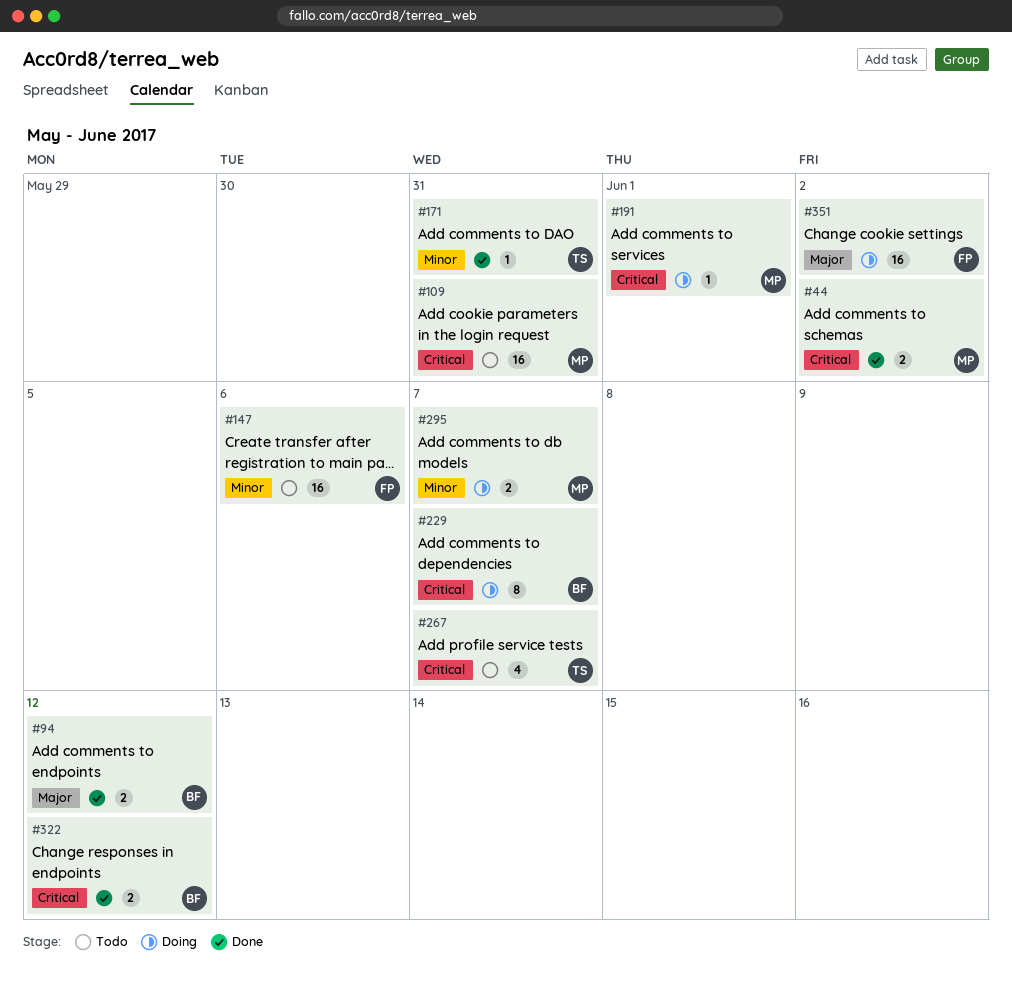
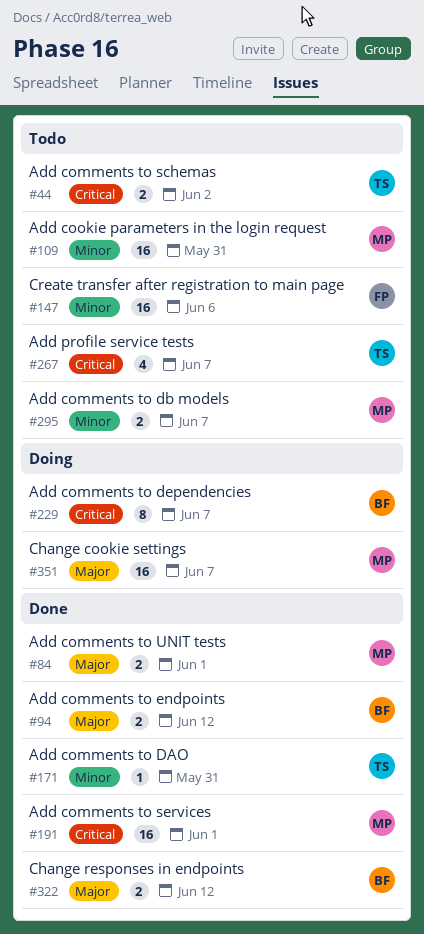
#44, status: Done -> Todo
#44, owner: MP -> TS
#84: none -> present
#109, priority: Critical -> Minor
#191, status: Doing -> Done
#191, estimate: 1 -> 16
#295, status: Doing -> Todo
#322, priority: Critical -> Major
#351, owner: FP -> MP
#351, due: Jun 2 -> Jun 7

